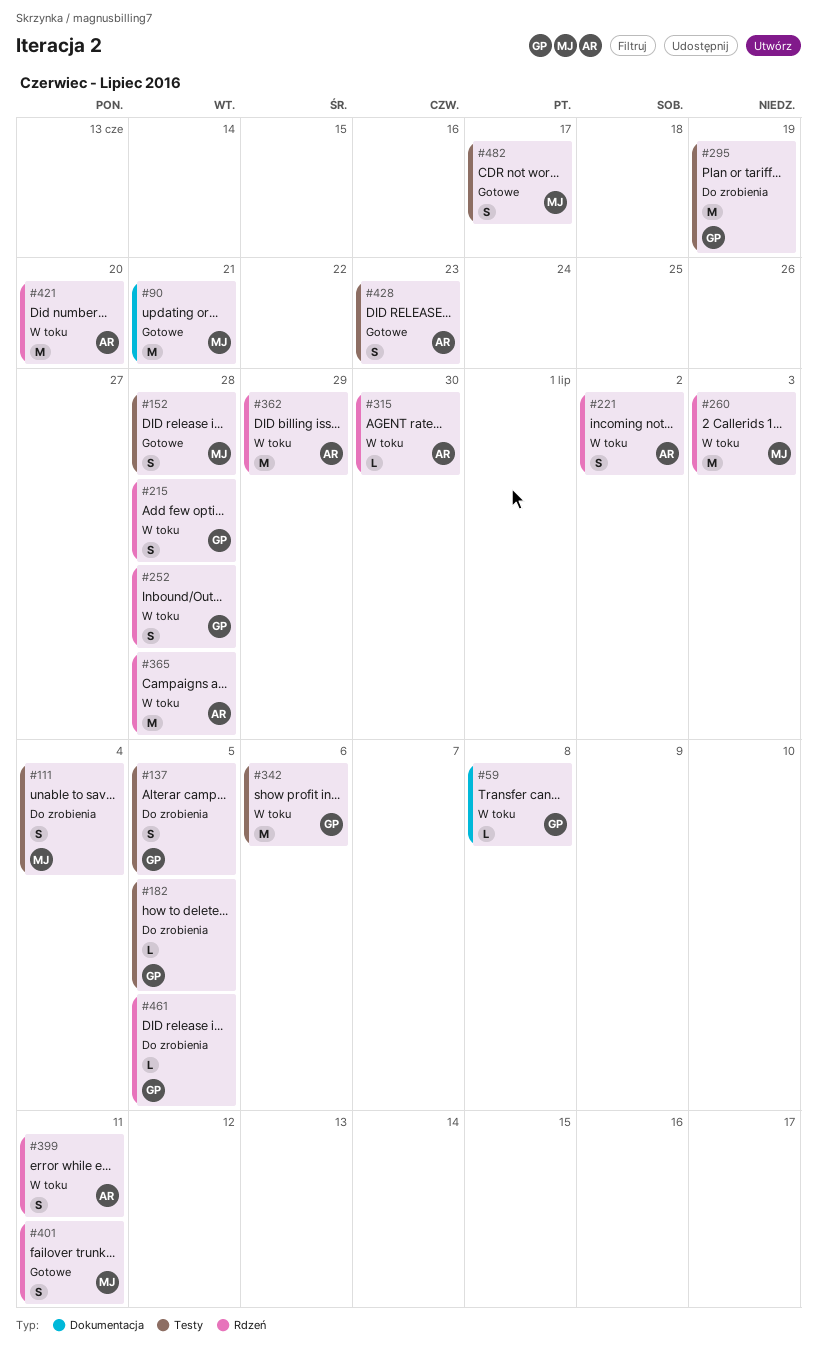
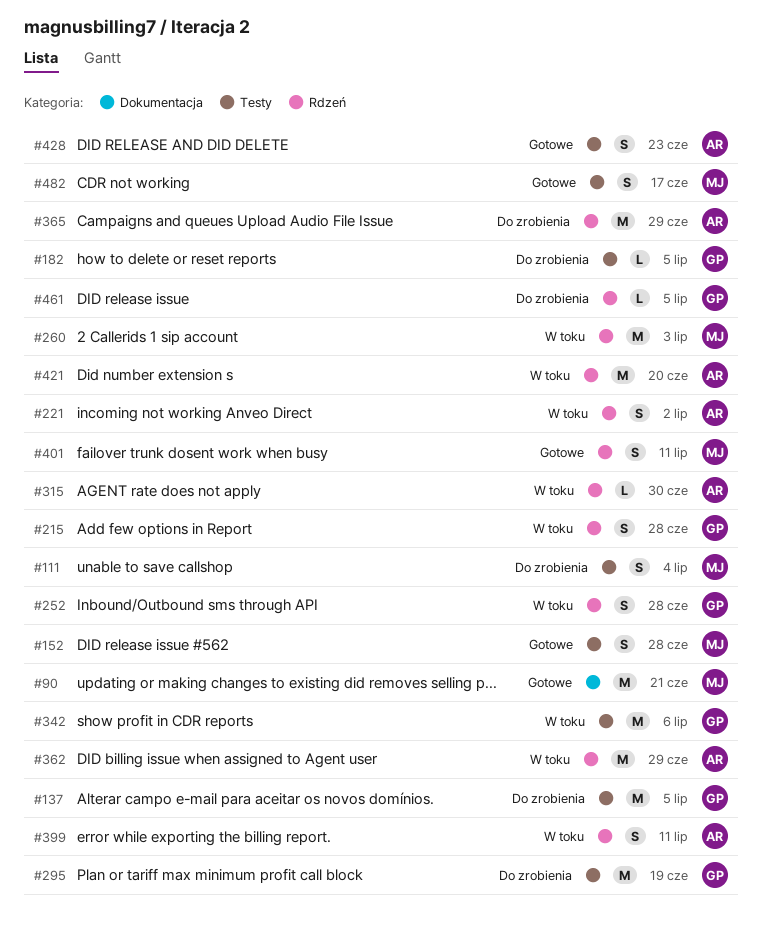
#59: present -> none
#137, estimate: S -> M
#365, status: W toku -> Do zrobienia
#365, due: Jun 28 -> Jun 29

